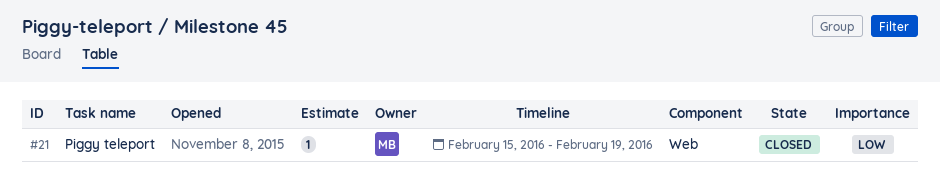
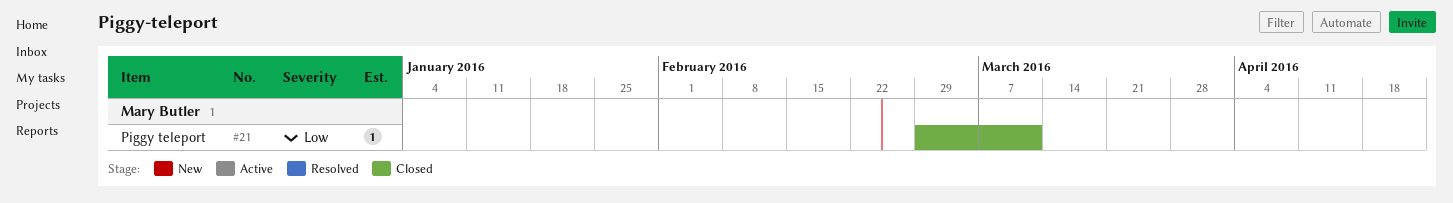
#21, start: Feb 15 -> Feb 29
#21, due: Feb 19 -> Mar 11

